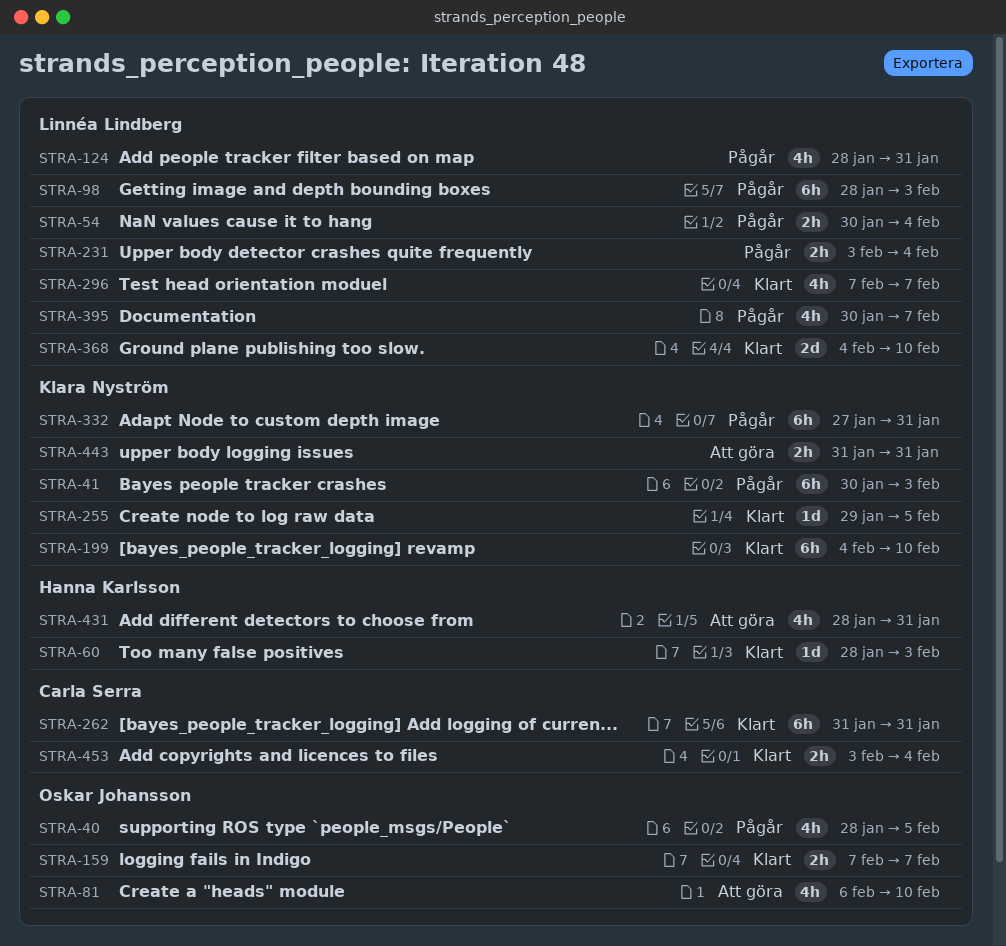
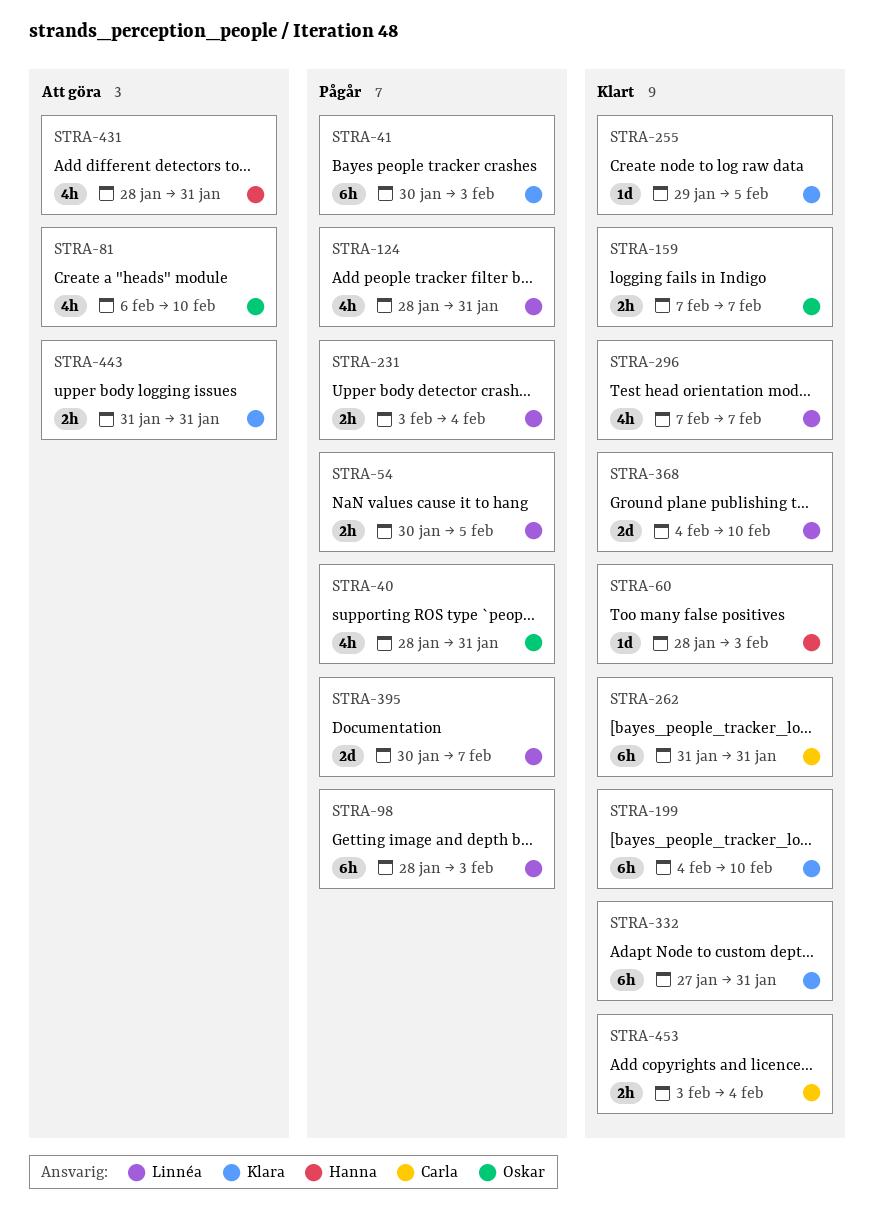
STRA-40, due: Feb 5 -> Jan 31
STRA-54, due: Feb 4 -> Feb 5
STRA-332, status: Pågår -> Klart
STRA-395, estimate: 4h -> 2d

